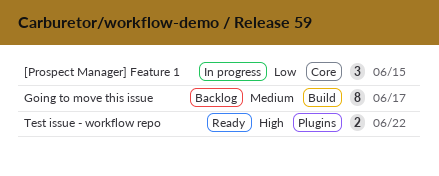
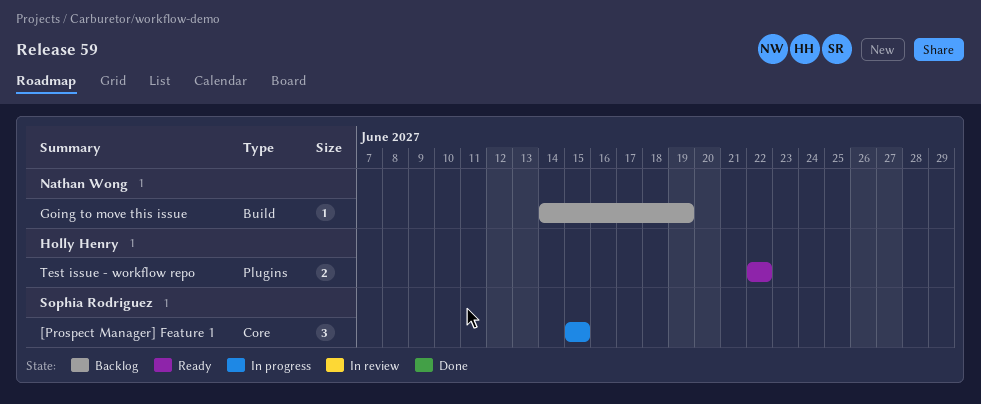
Going to move this issue, estimate: 8 -> 1
Going to move this issue, due: Jun 17 -> Jun 19

